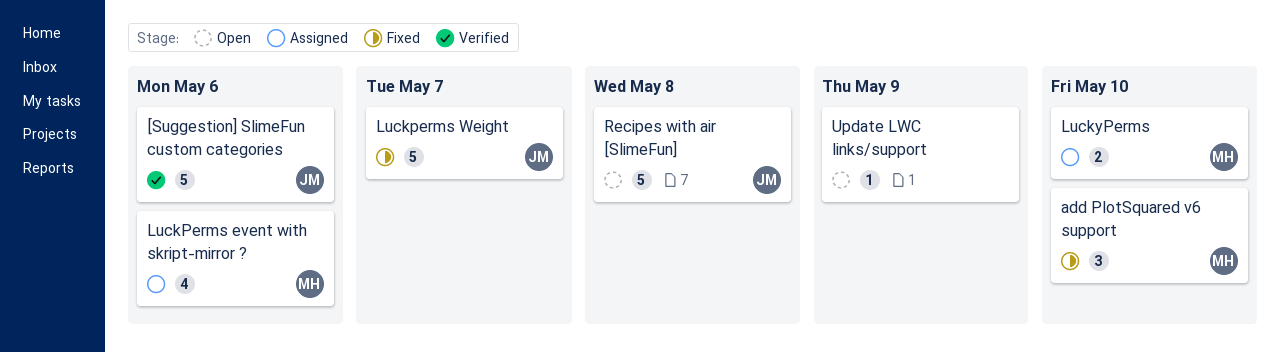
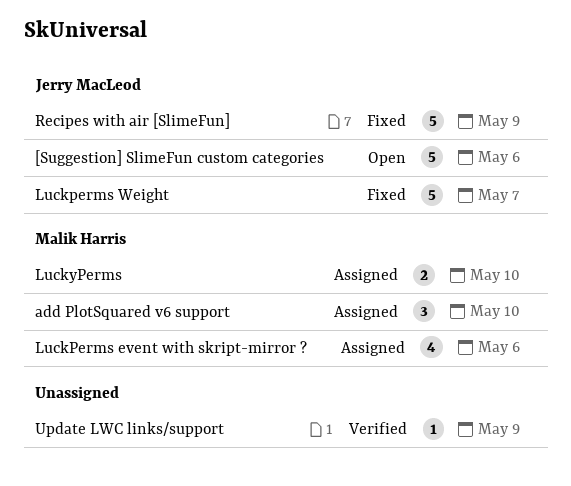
[Suggestion] SlimeFun custom categories, status: Verified -> Open
add PlotSquared v6 support, status: Fixed -> Assigned
Recipes with air [SlimeFun], status: Open -> Fixed
Recipes with air [SlimeFun], due: May 8 -> May 9
Update LWC links/support, status: Open -> Verified

